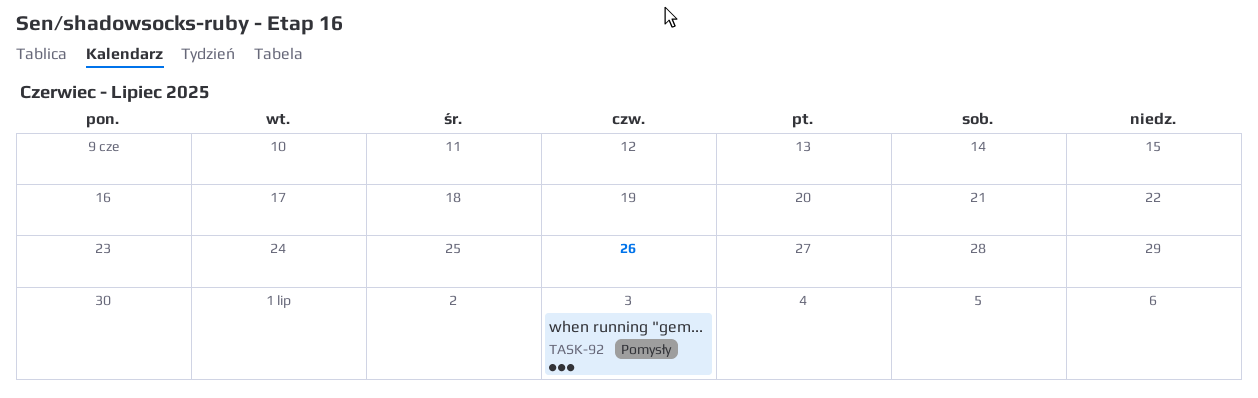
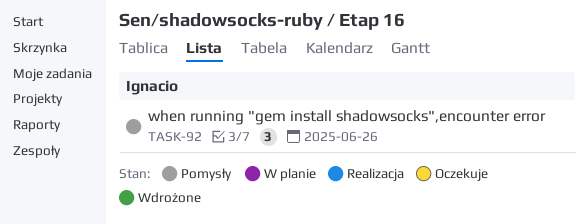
TASK-92, due: Jul 3 -> Jun 26

